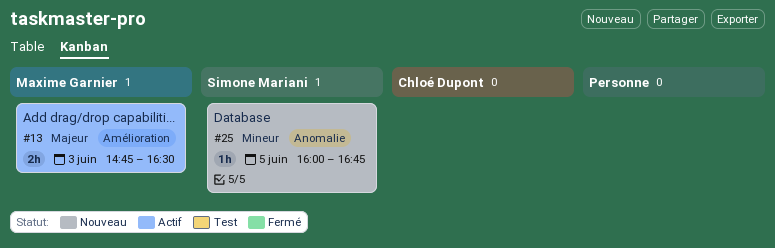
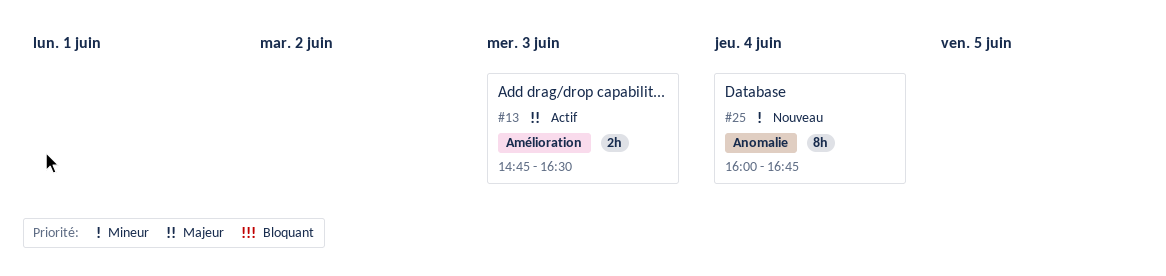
#25, estimate: 1h -> 8h
#25, day: Jun 5 -> Jun 4

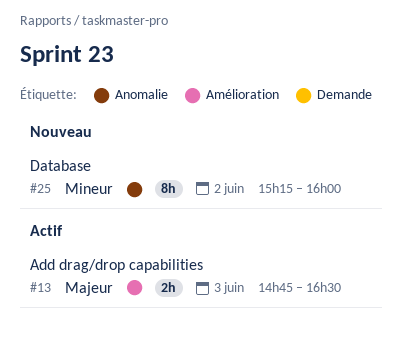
#25, day: Jun 4 -> Jun 2
#25, begins: 16:00 -> 15:15
#25, ends: 16:45 -> 16:00

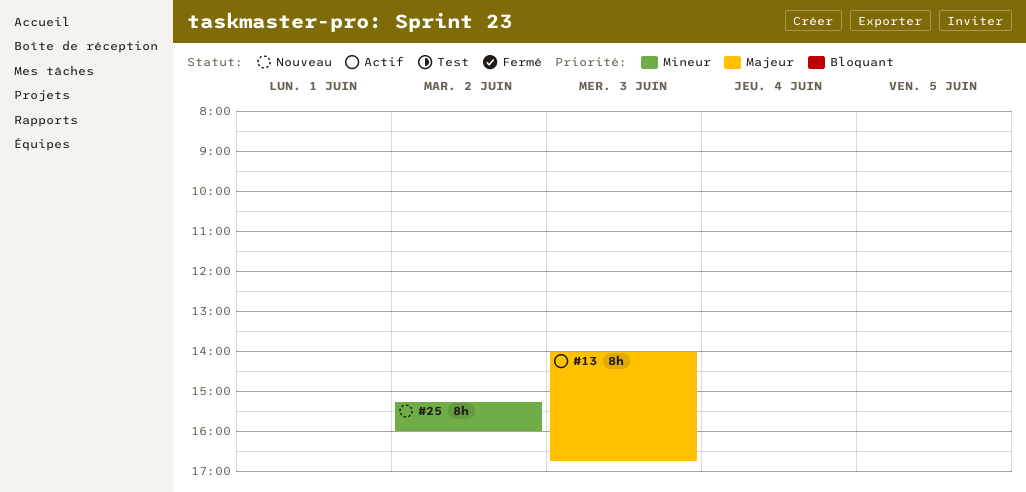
#13, estimate: 2h -> 8h
#13, begins: 14:45 -> 14:00
#13, ends: 16:30 -> 16:45

